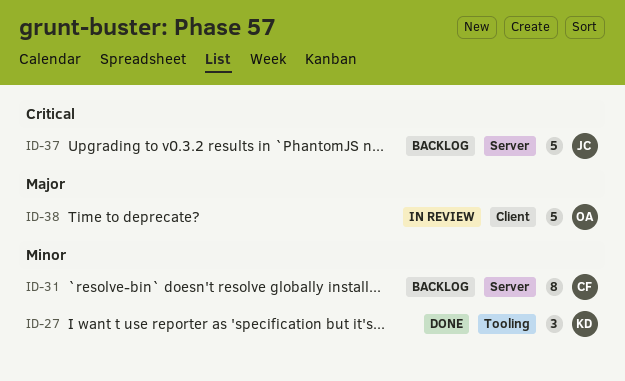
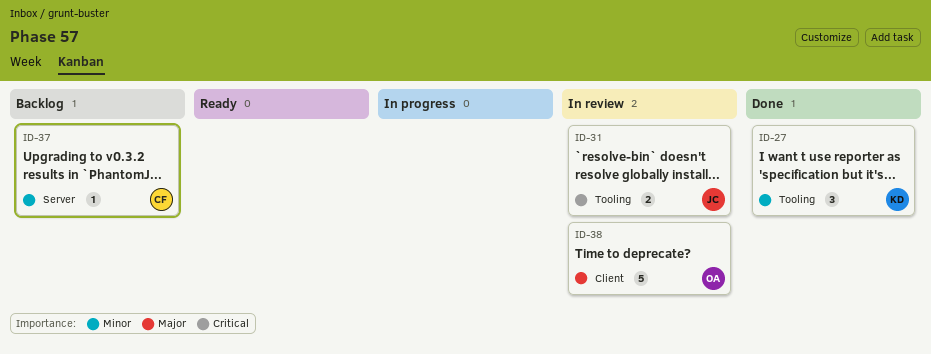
ID-31, status: Backlog -> In review
ID-31, owner: CF -> JC
ID-31, priority: Minor -> Critical
ID-31, label: Server -> Tooling
ID-31, estimate: 8 -> 2
ID-37, owner: JC -> CF
ID-37, priority: Critical -> Minor
ID-37, estimate: 5 -> 1

